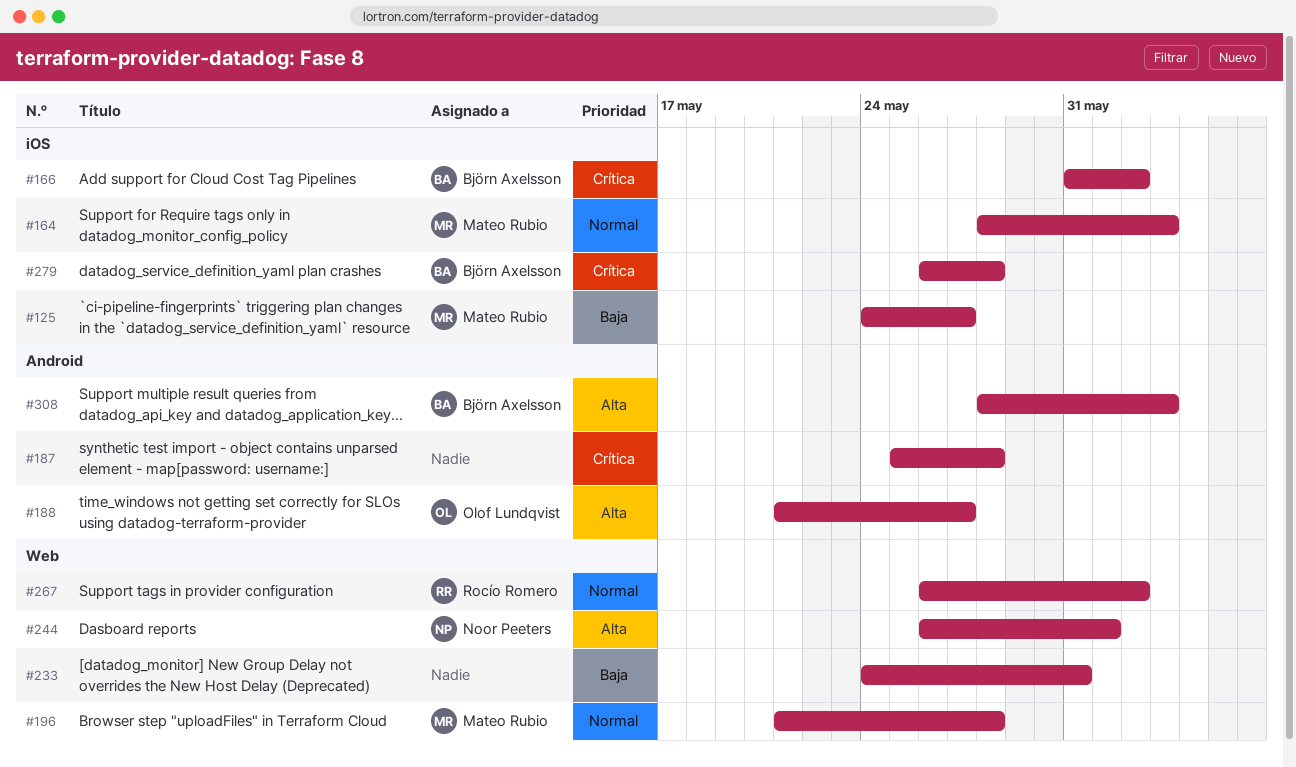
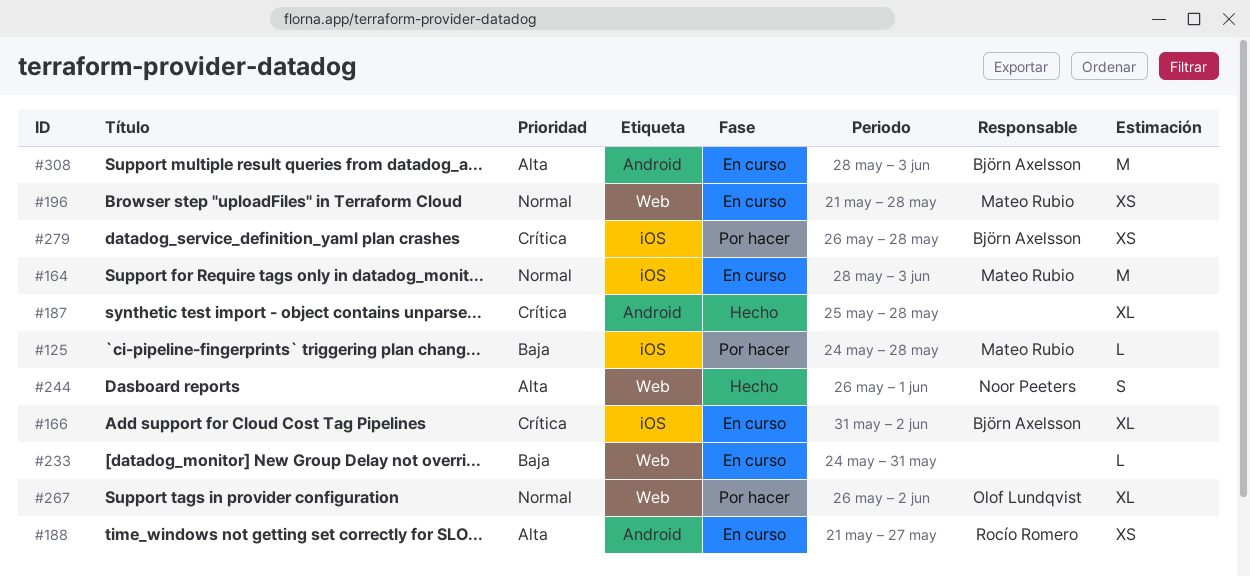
#125, due: May 27 -> May 28
#188, owner: Olof Lundqvist -> Rocío Romero
#267, owner: Rocío Romero -> Olof Lundqvist

